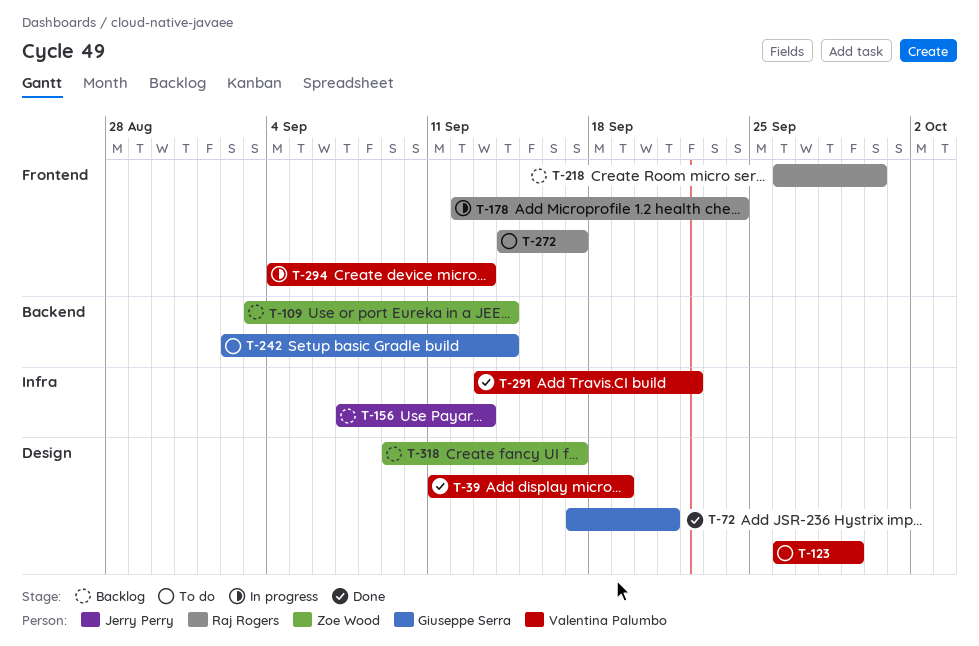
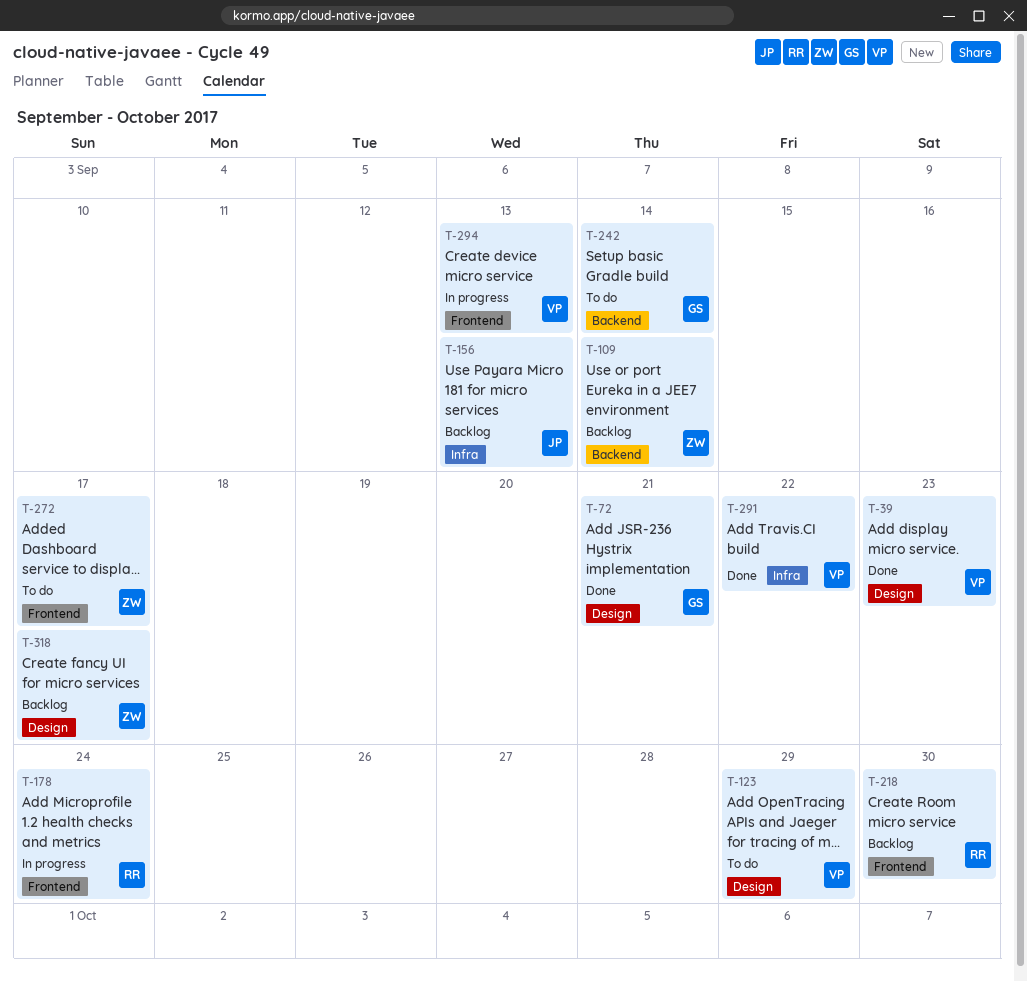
T-39, due: Sep 19 -> Sep 23
T-272, owner: Raj Rogers -> Zoe Wood

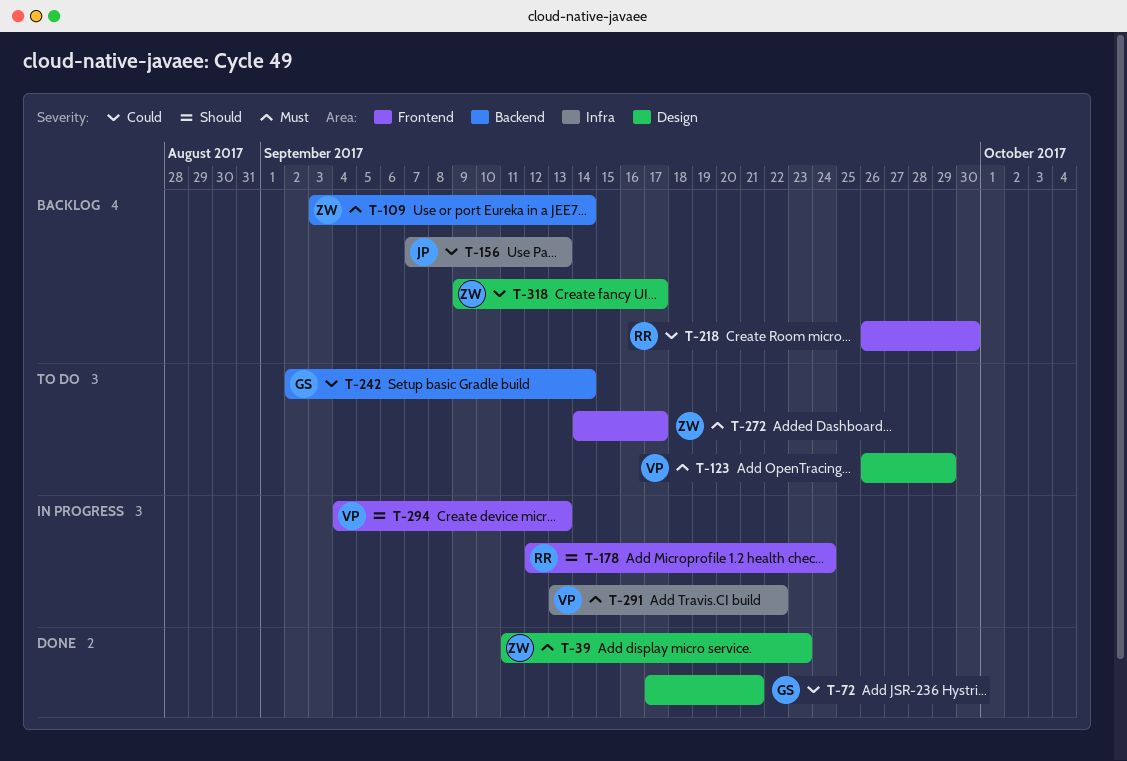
T-39, owner: VP -> ZW
T-291, status: Done -> In progress

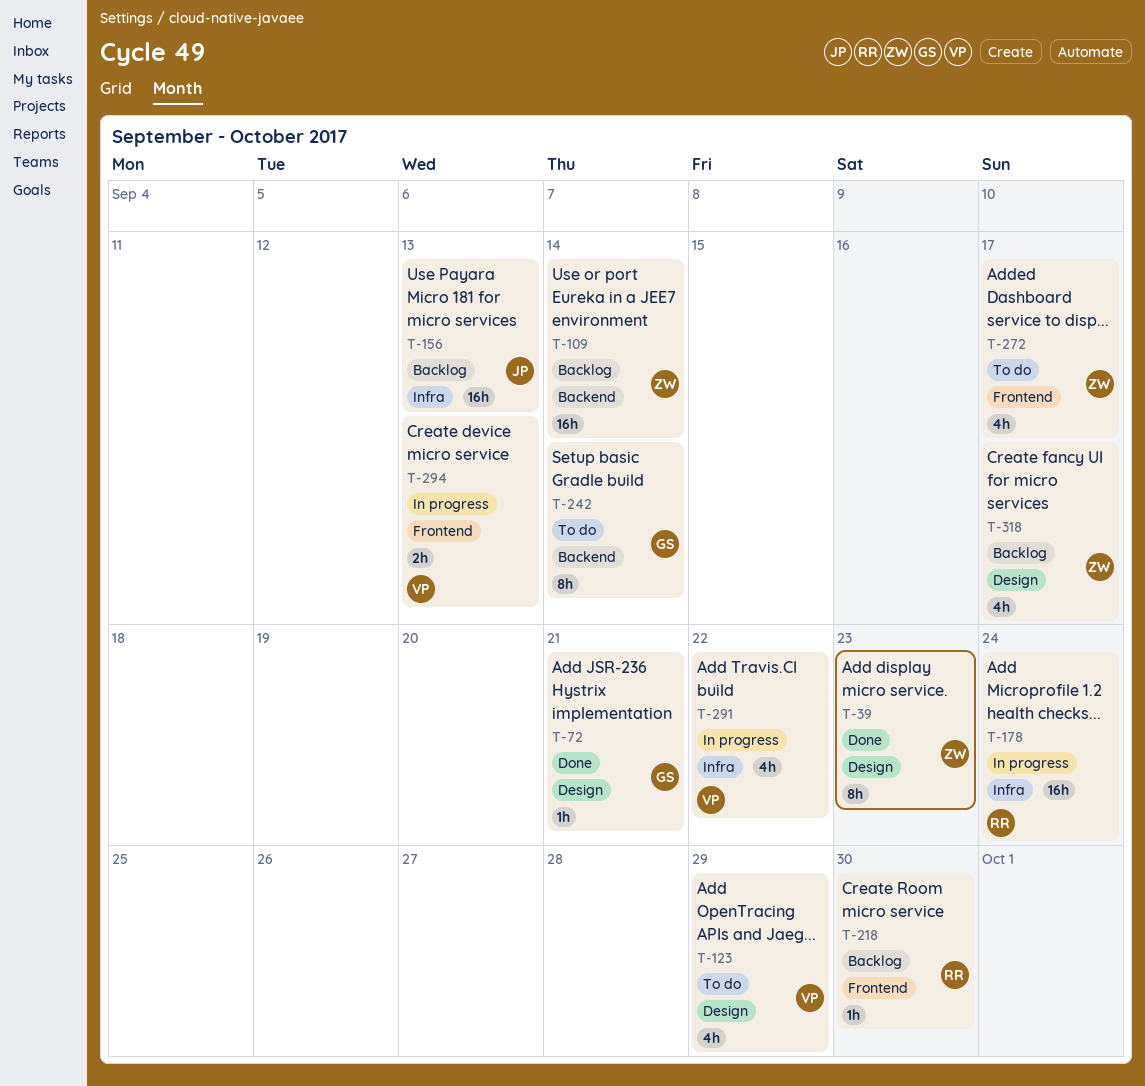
T-178, label: Frontend -> Infra

